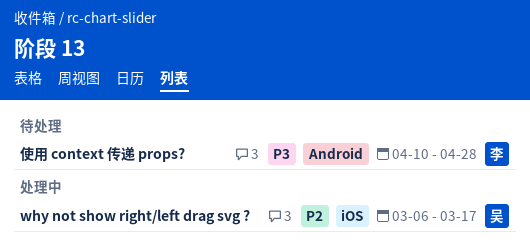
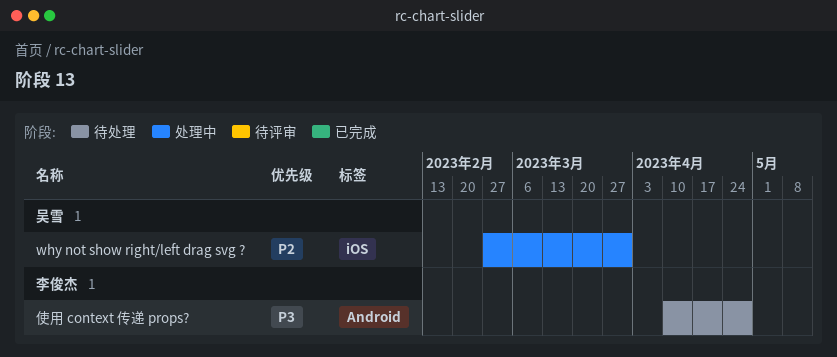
why not show right/left drag svg ?, start: Mar 6 -> Feb 27
why not show right/left drag svg ?, due: Mar 17 -> Mar 31

